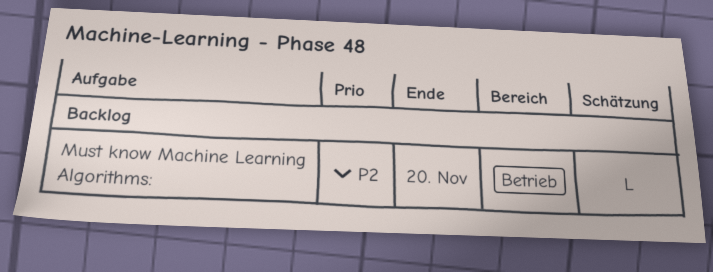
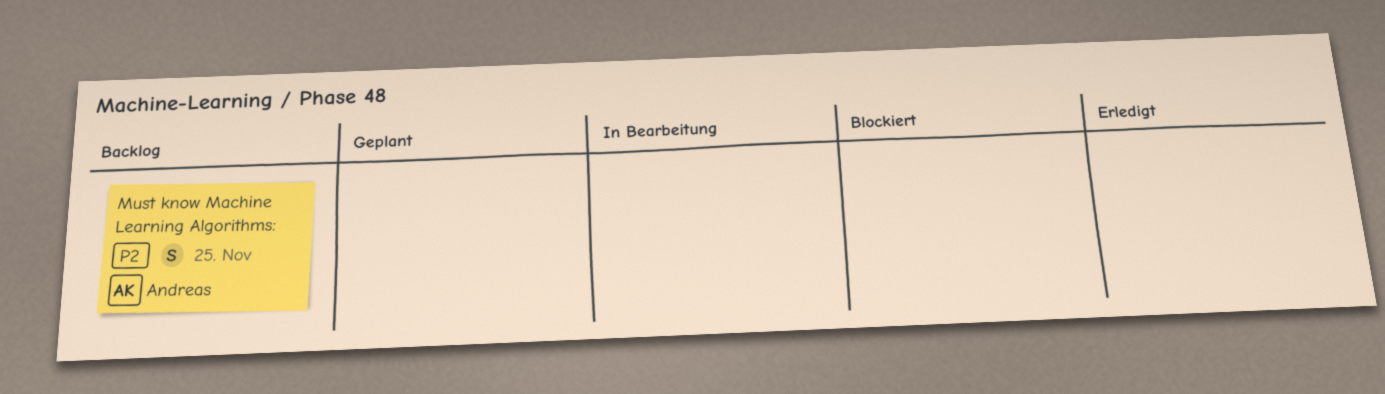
Must know Machine Learning Algorithms:, estimate: L -> S
Must know Machine Learning Algorithms:, due: Nov 20 -> Nov 25

